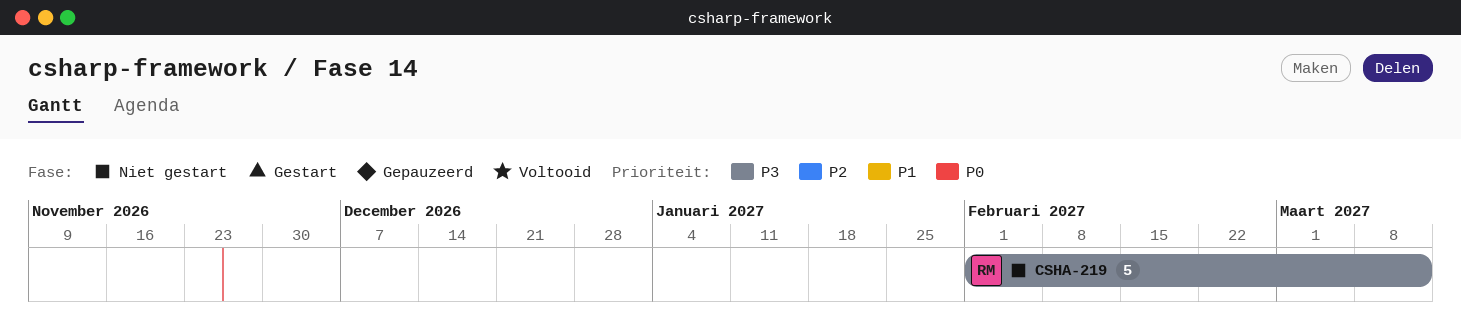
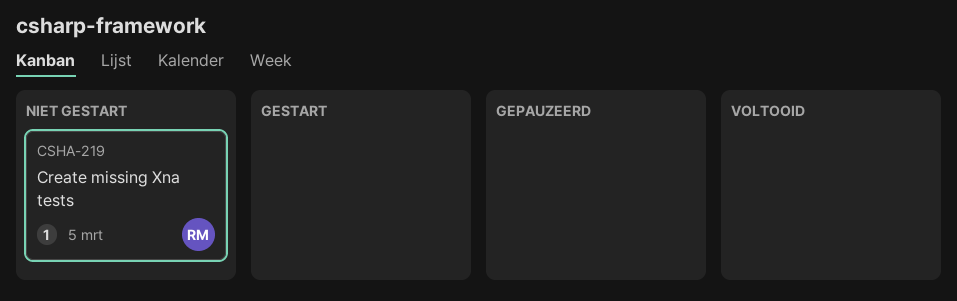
CSHA-219, estimate: 5 -> 1
CSHA-219, due: Mar 12 -> Mar 5

